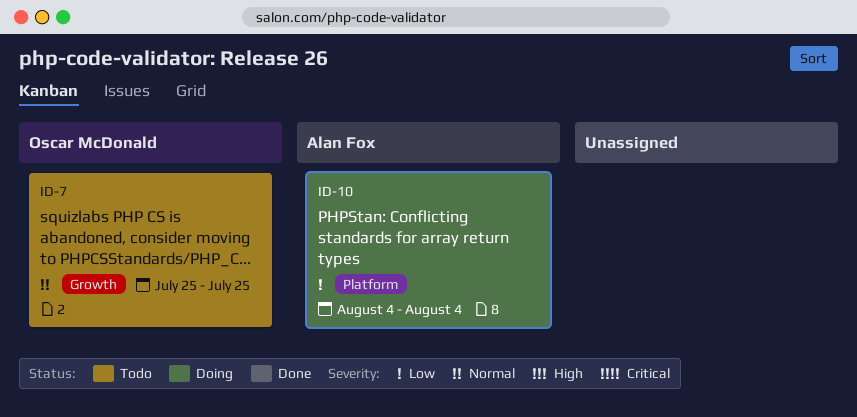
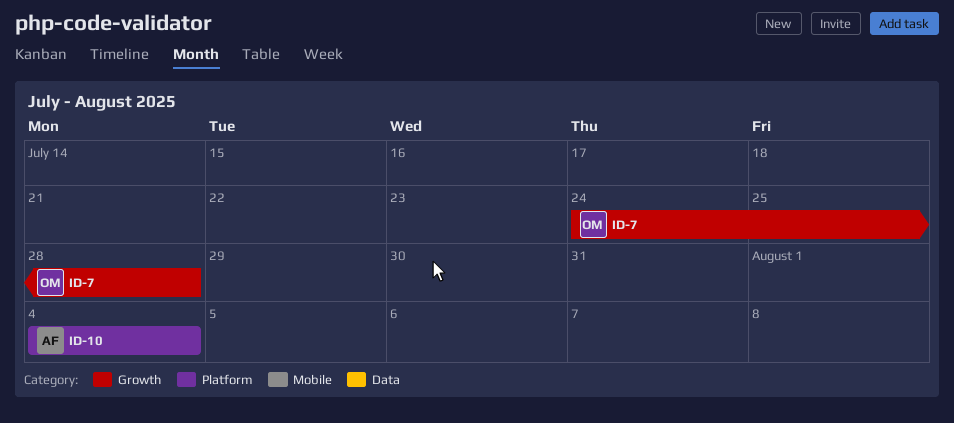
ID-7, start: Jul 25 -> Jul 24
ID-7, due: Jul 25 -> Jul 28

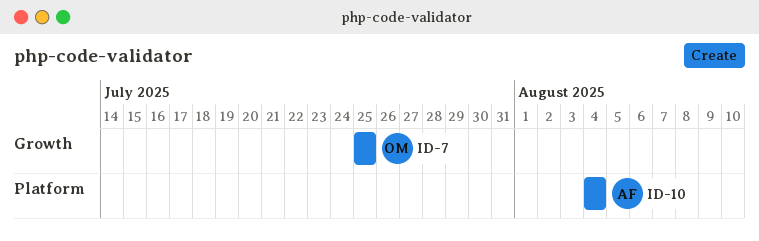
ID-7, start: Jul 24 -> Jul 25
ID-7, due: Jul 28 -> Jul 25

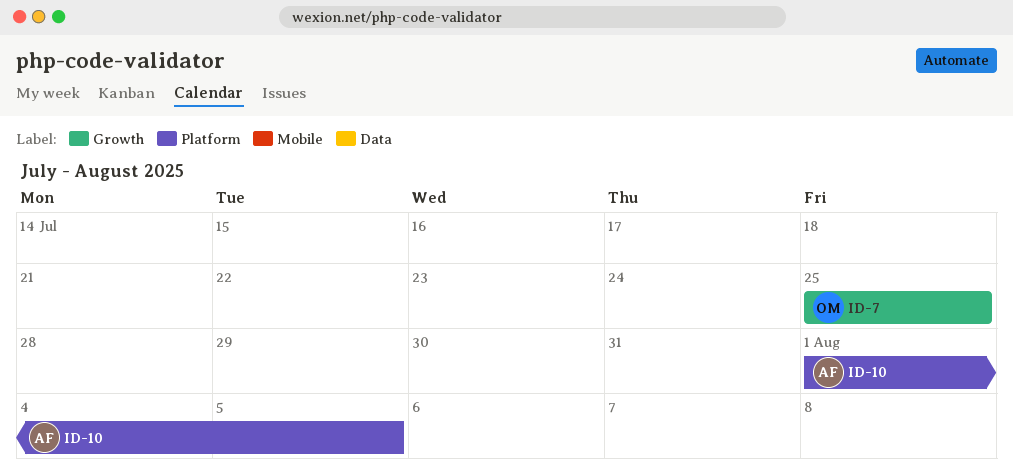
ID-10, start: Aug 4 -> Aug 1
ID-10, due: Aug 4 -> Aug 5

